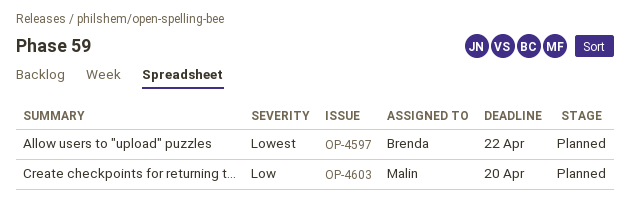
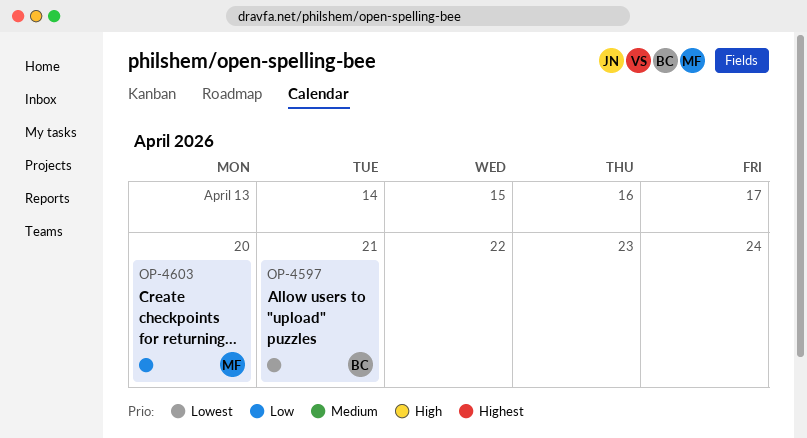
OP-4597, due: Apr 22 -> Apr 21

